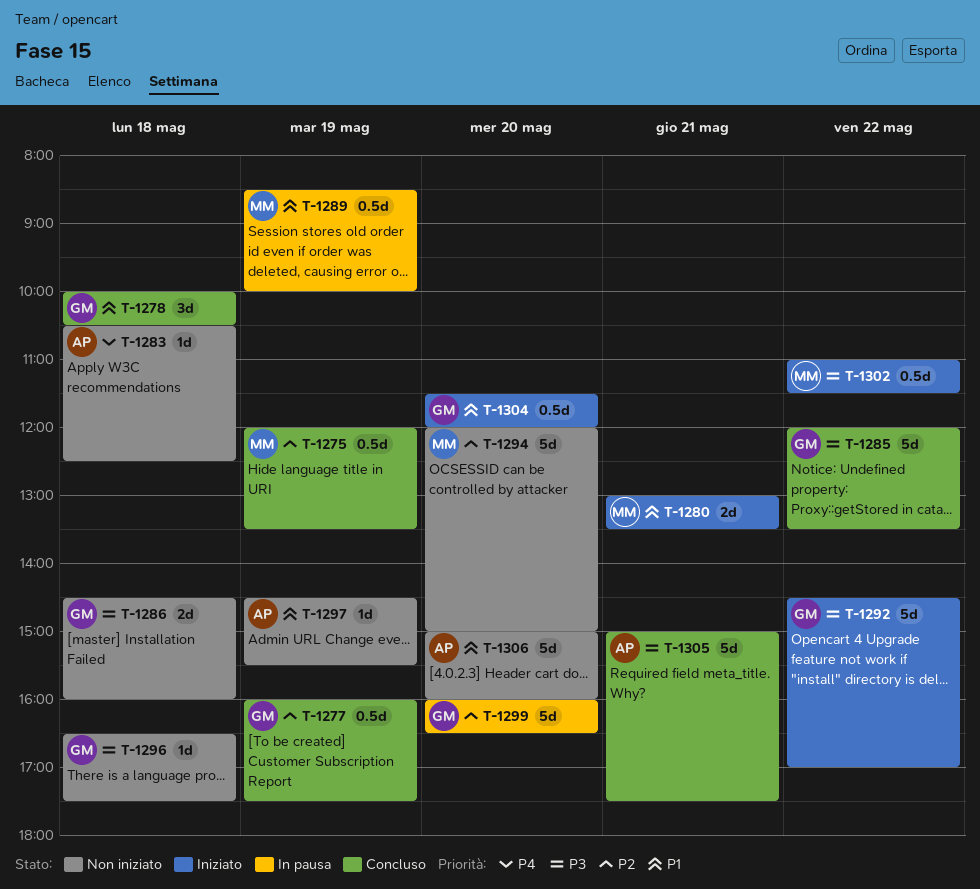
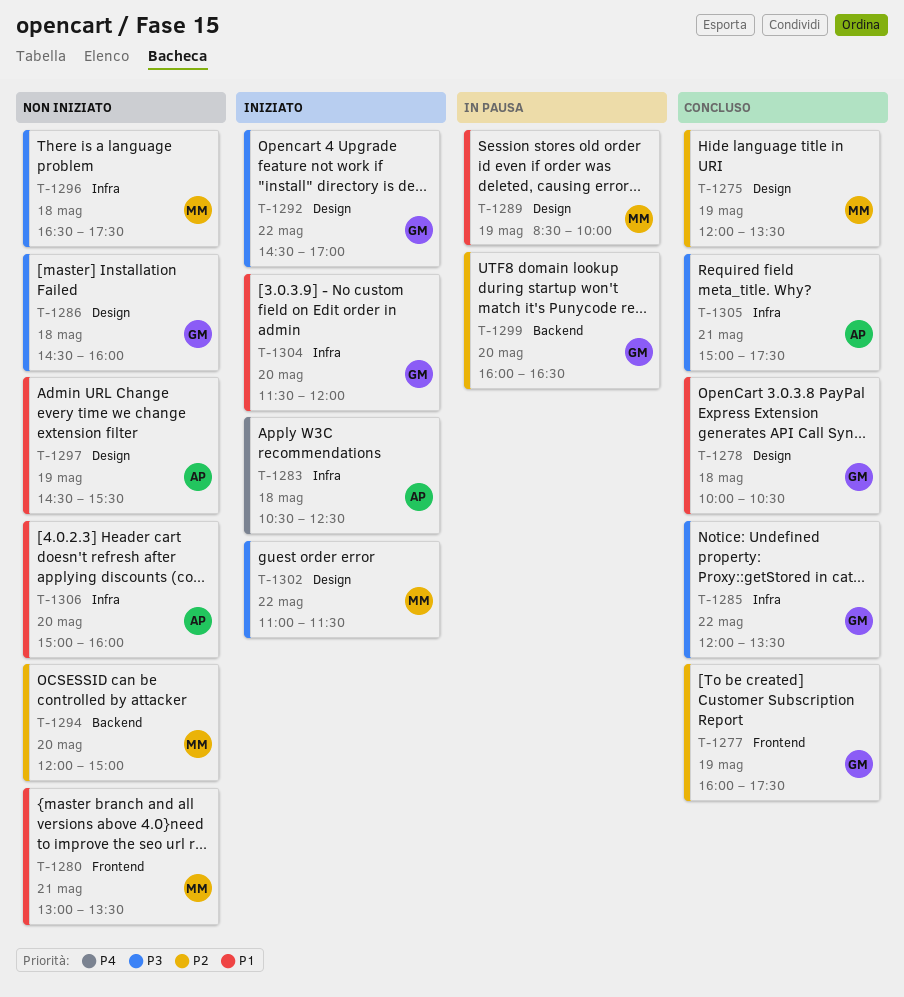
T-1280, status: Iniziato -> Non iniziato
T-1283, status: Non iniziato -> Iniziato
T-1296, owner: GM -> MM

